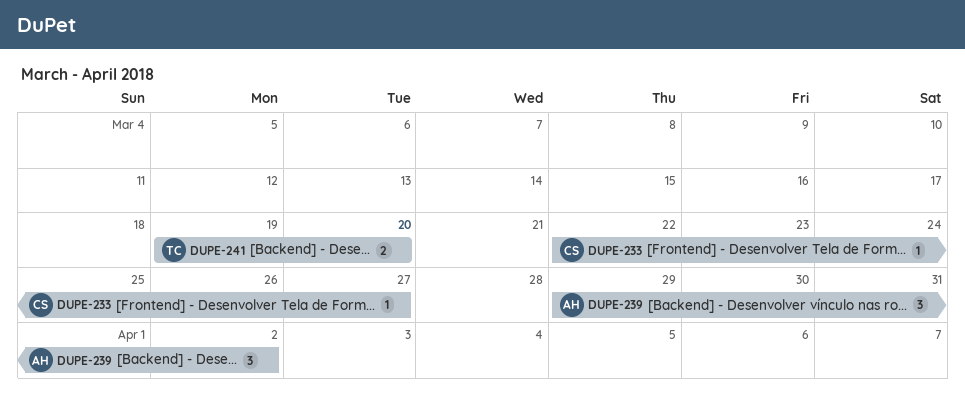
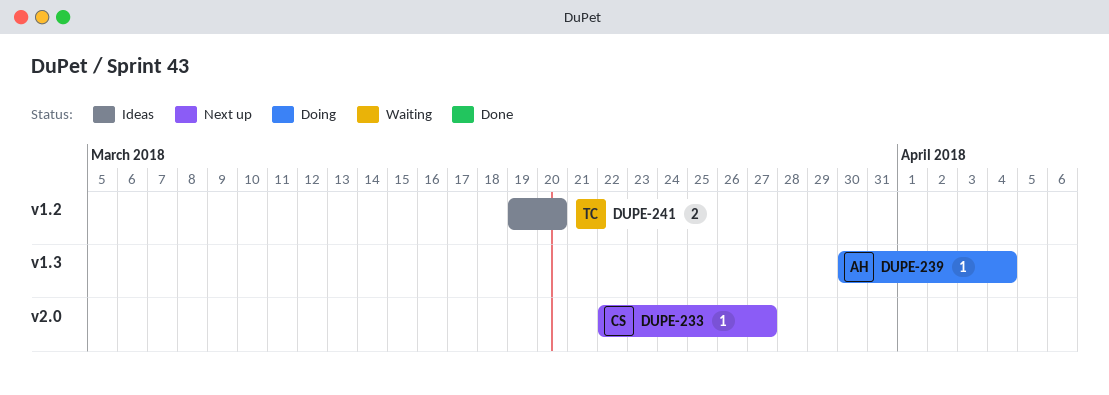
DUPE-239, estimate: 3 -> 1
DUPE-239, start: Mar 29 -> Mar 30
DUPE-239, due: Apr 2 -> Apr 4

